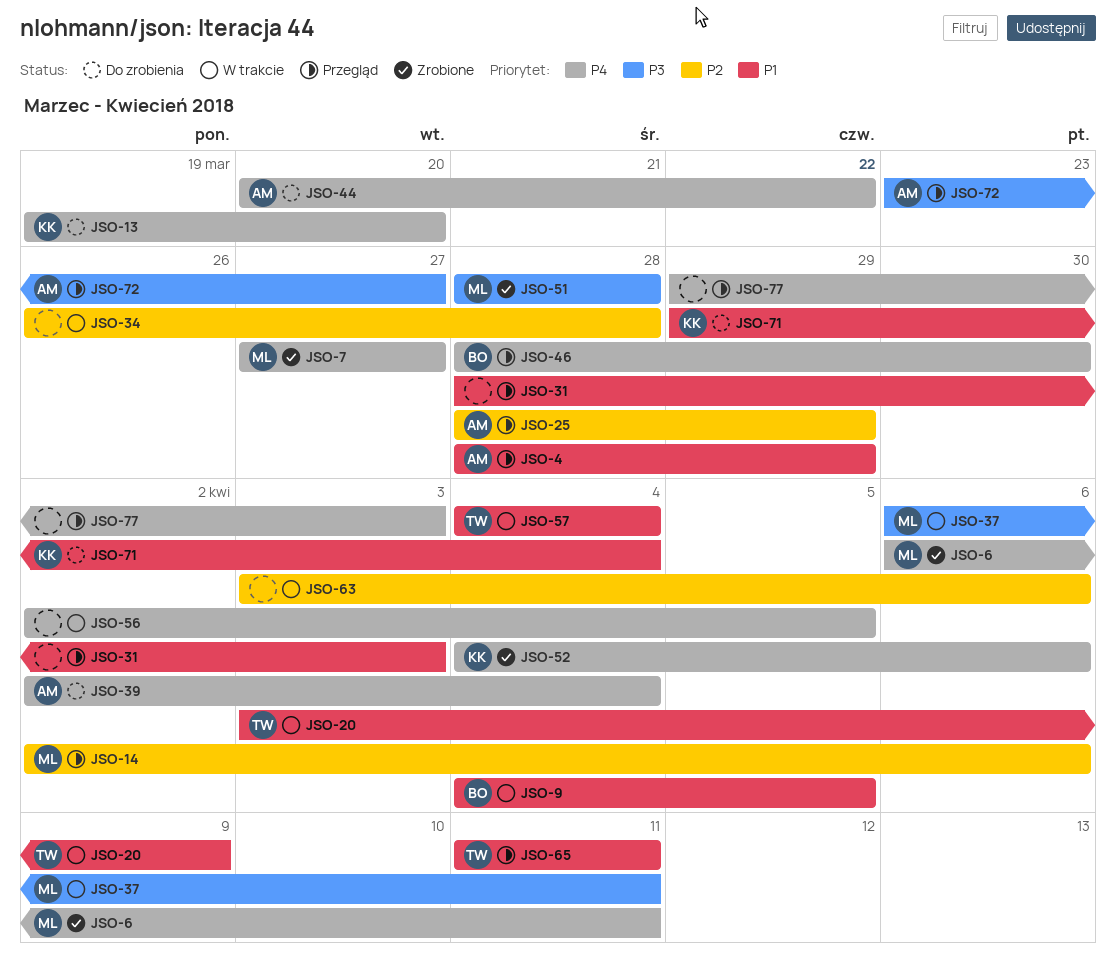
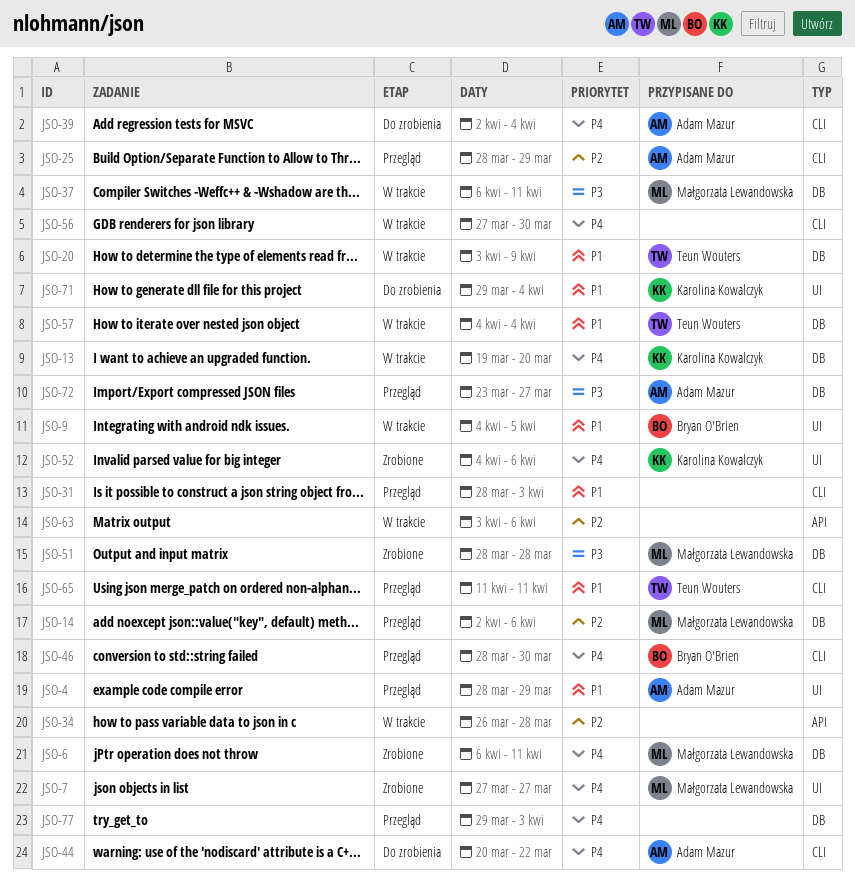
JSO-13, status: Do zrobienia -> W trakcie
JSO-56, start: Apr 2 -> Mar 27
JSO-56, due: Apr 5 -> Mar 30

